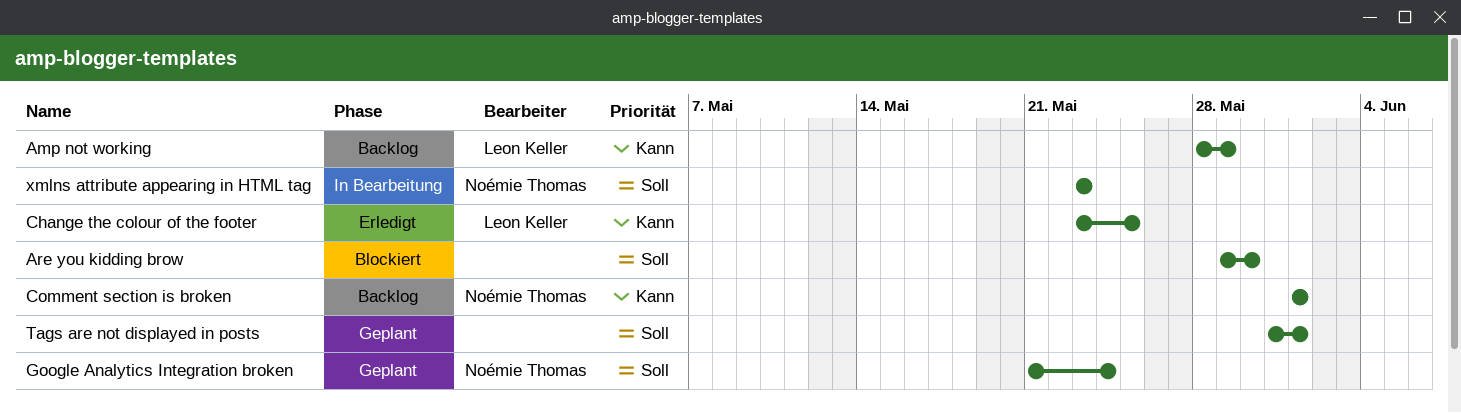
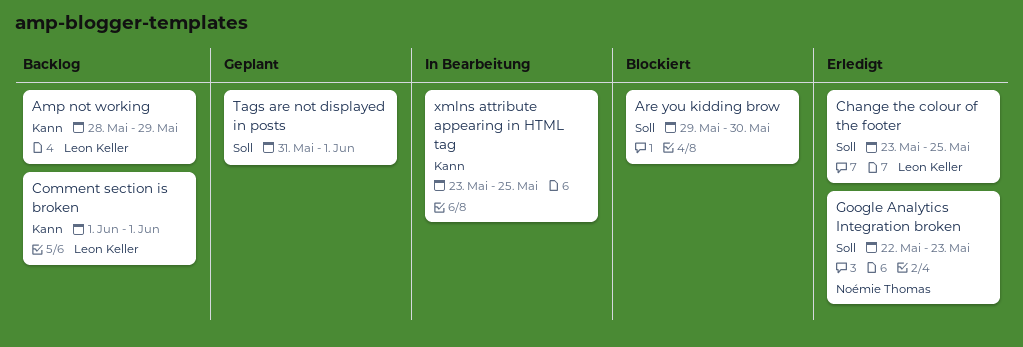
Change the colour of the footer, priority: Kann -> Soll
Comment section is broken, owner: Noémie Thomas -> Leon Keller
Google Analytics Integration broken, status: Geplant -> Erledigt
Google Analytics Integration broken, start: May 21 -> May 22
Google Analytics Integration broken, due: May 24 -> May 23
xmlns attribute appearing in HTML tag, owner: Noémie Thomas -> none
xmlns attribute appearing in HTML tag, priority: Soll -> Kann
xmlns attribute appearing in HTML tag, due: May 23 -> May 25

